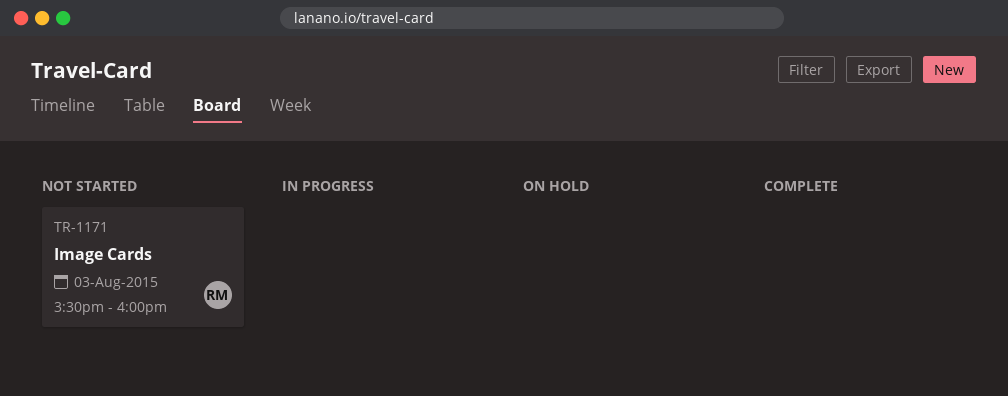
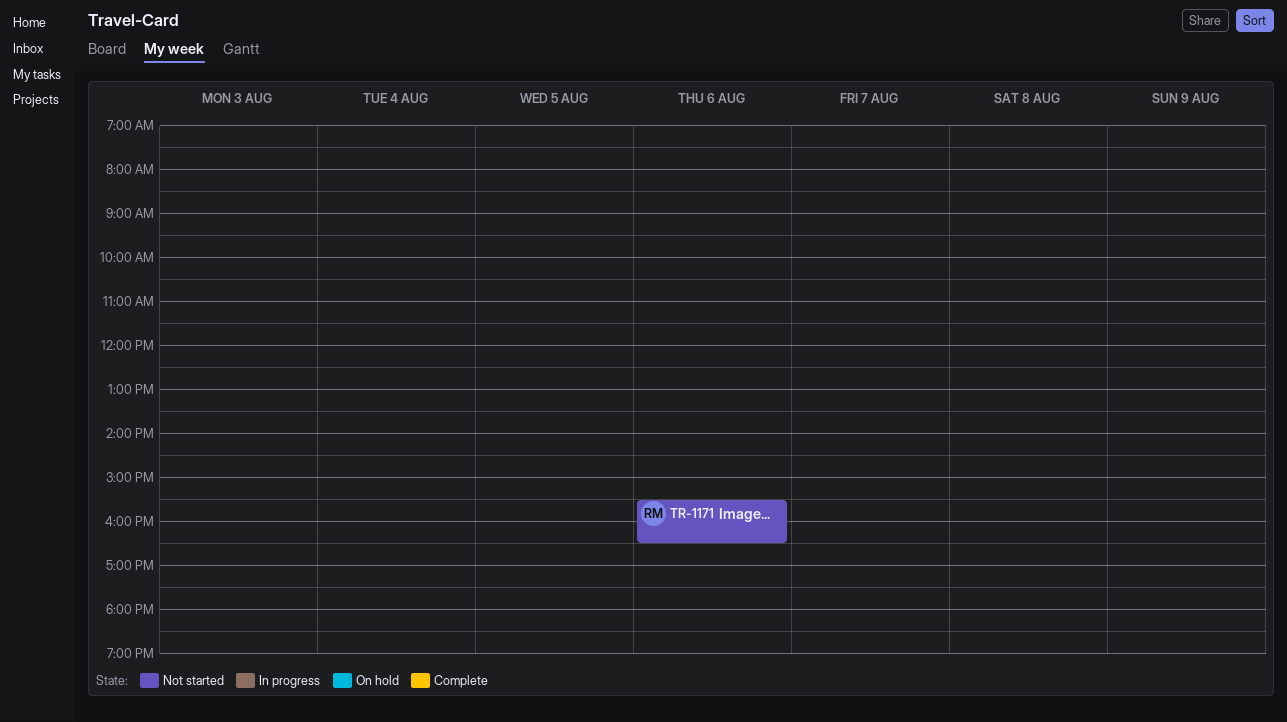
TR-1171, day: Aug 3 -> Aug 6
TR-1171, ends: 16:00 -> 16:30

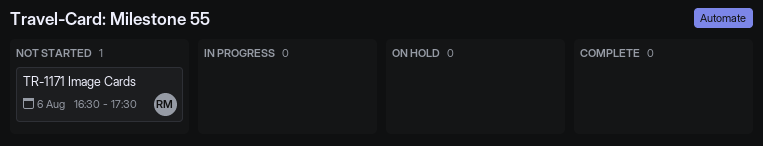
TR-1171, begins: 15:30 -> 16:30
TR-1171, ends: 16:30 -> 17:30

